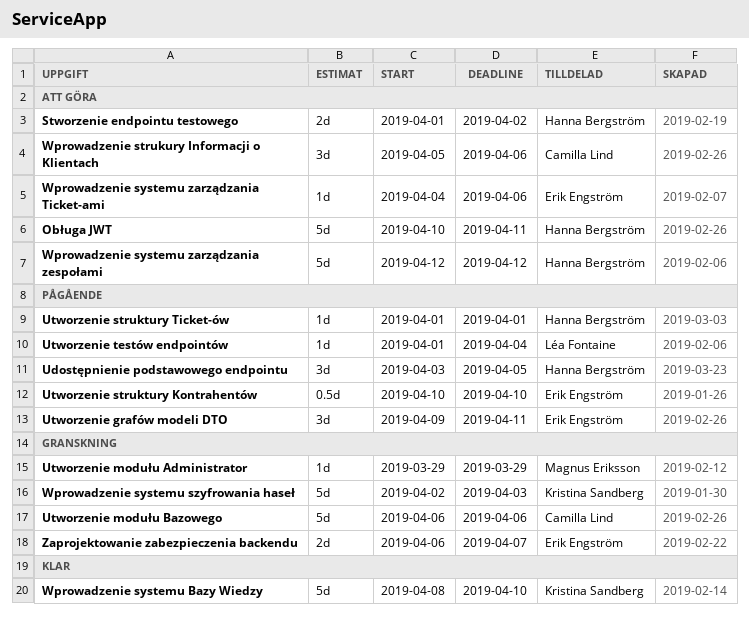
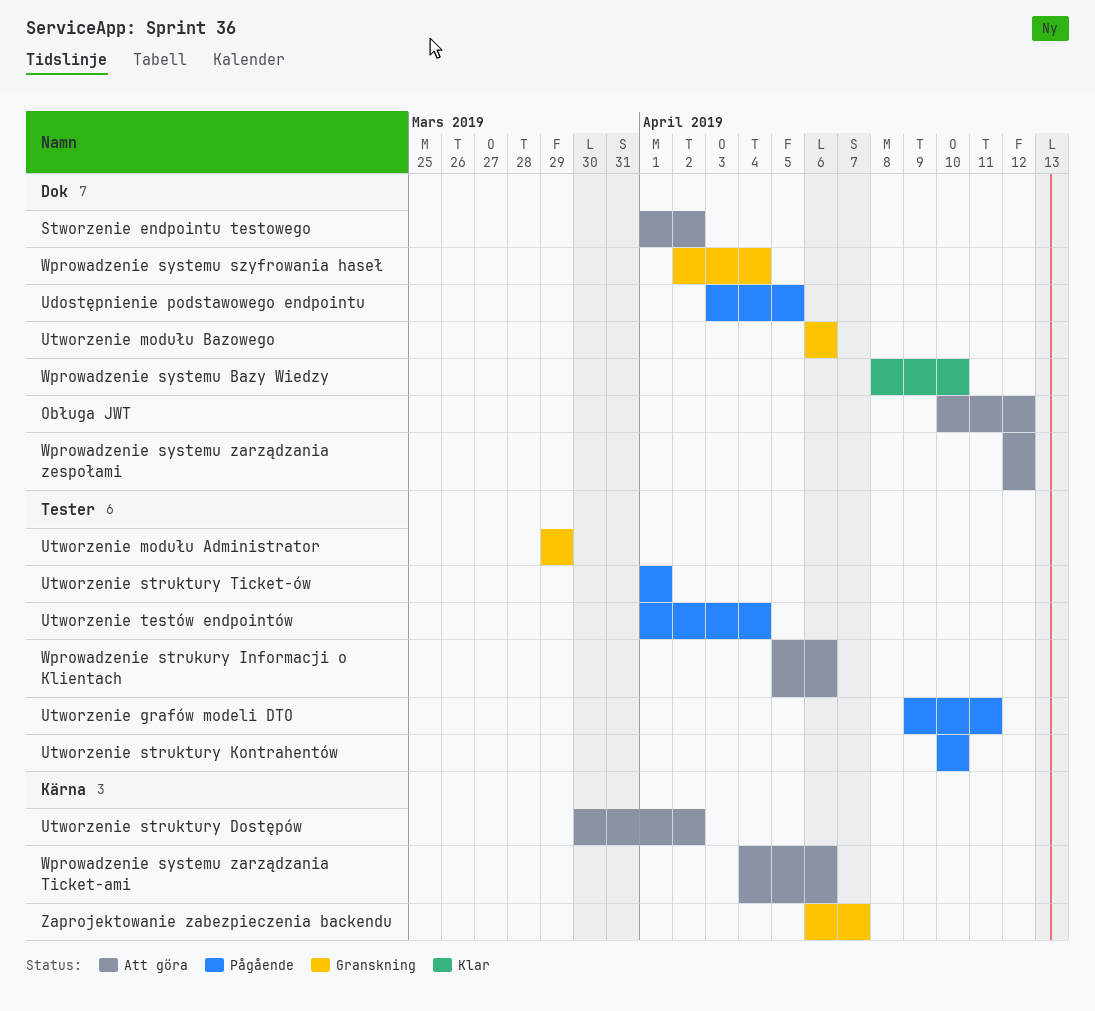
Obługa JWT, due: Apr 11 -> Apr 12
Utworzenie struktury Dostępów: none -> present
Wprowadzenie systemu szyfrowania haseł, due: Apr 3 -> Apr 4

